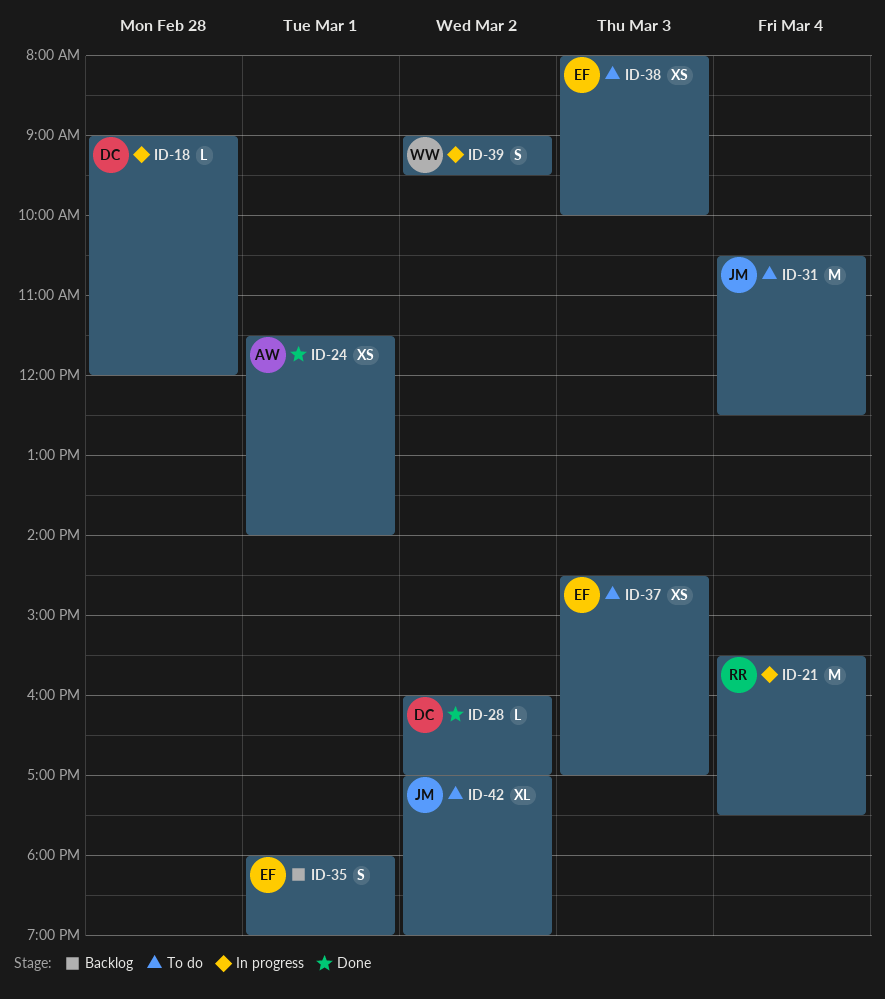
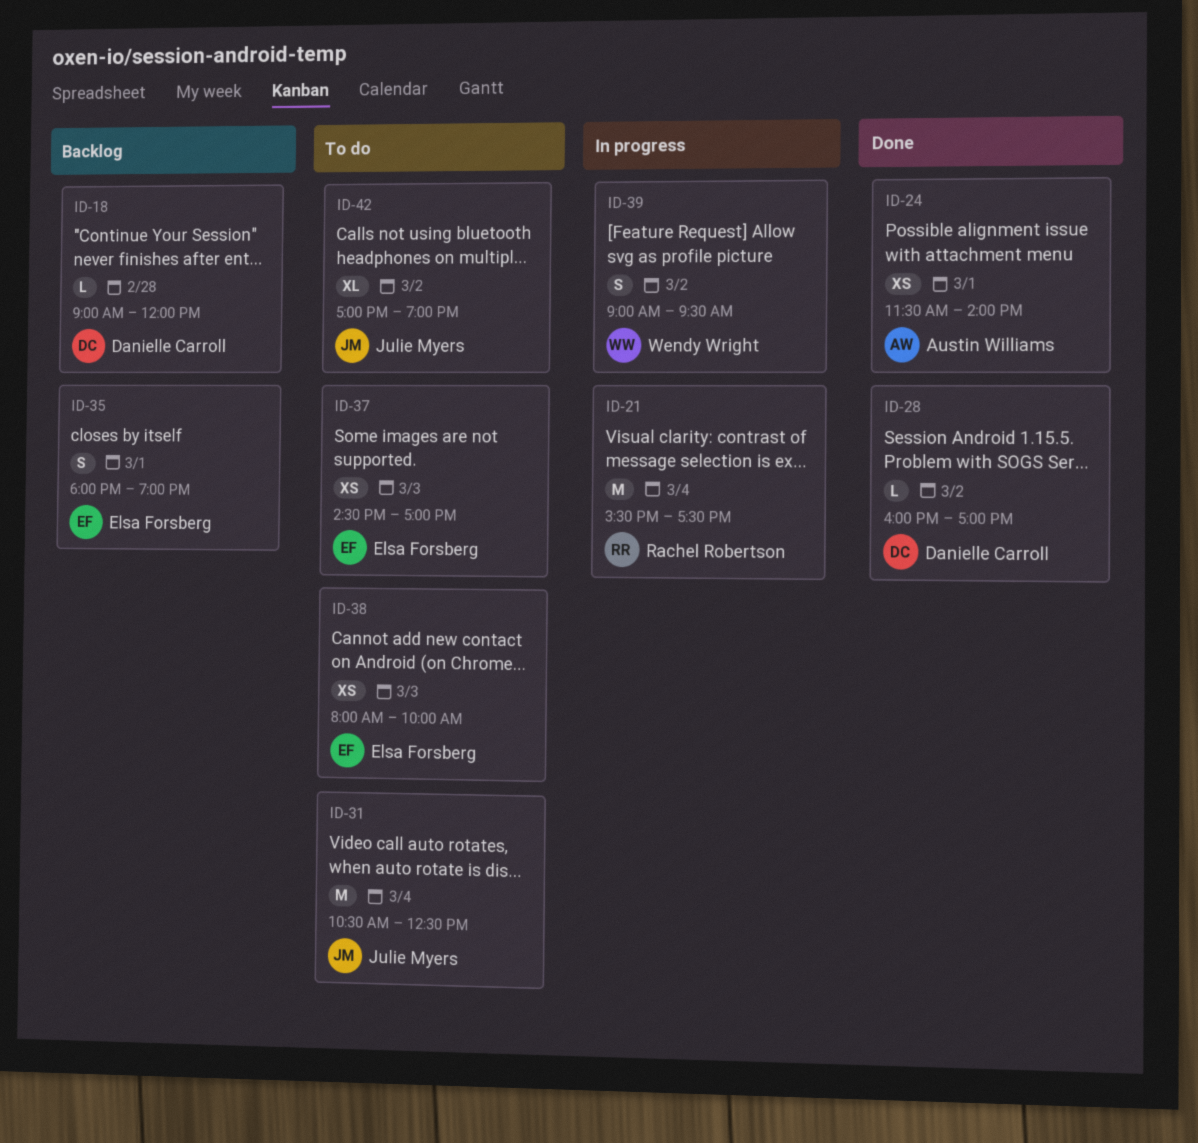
ID-18, status: In progress -> Backlog

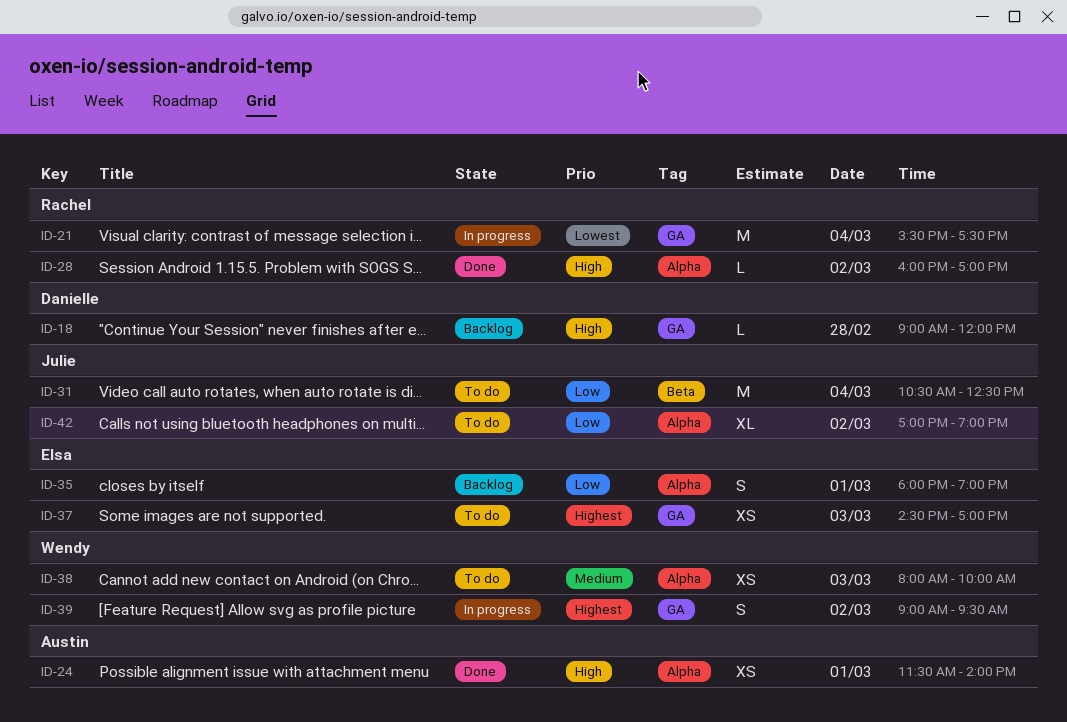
ID-28, owner: Danielle Carroll -> Rachel Robertson
ID-38, owner: Elsa Forsberg -> Wendy Wright

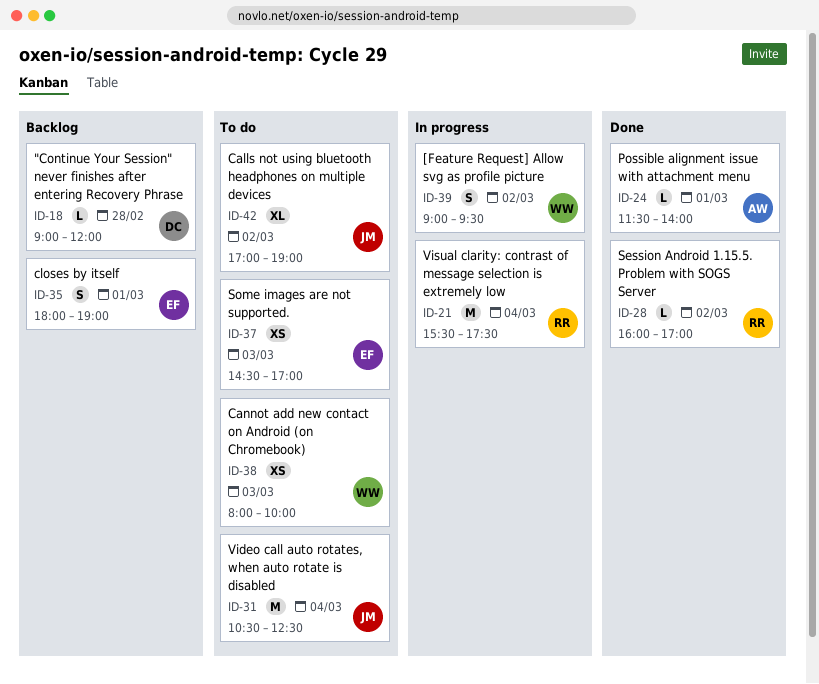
ID-24, estimate: XS -> L

